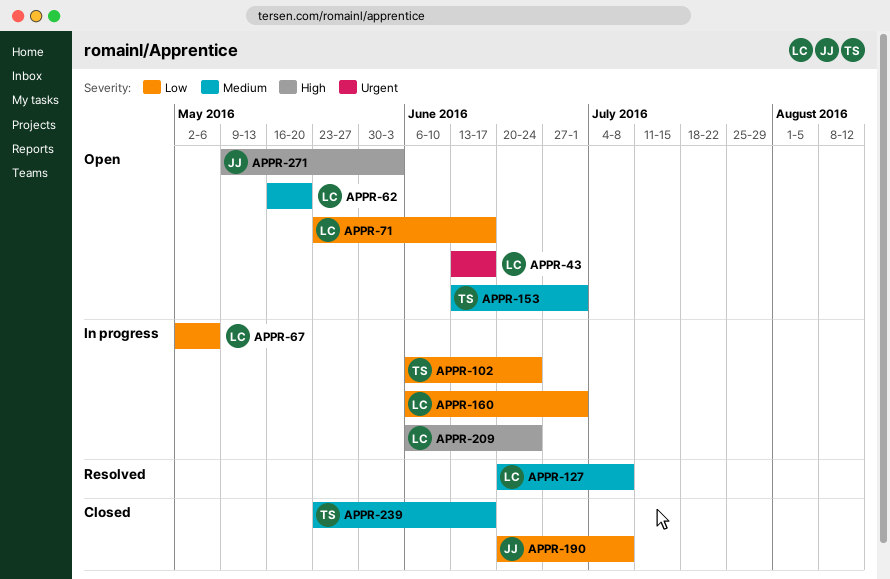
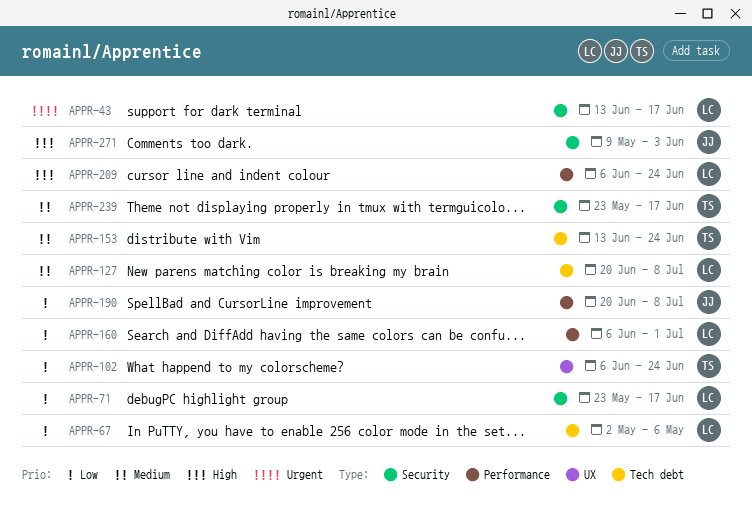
APPR-62: present -> none
APPR-153, due: Jul 1 -> Jun 24

